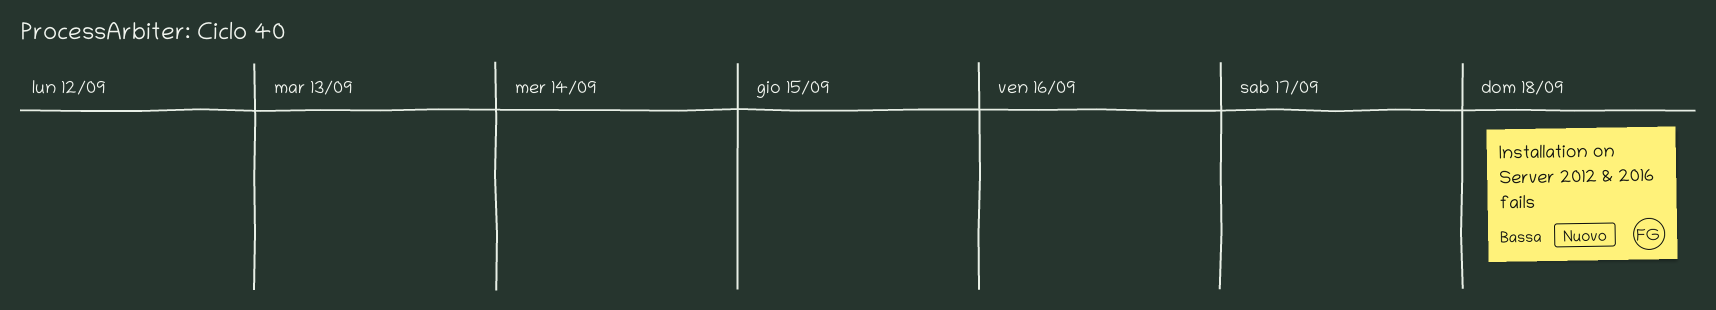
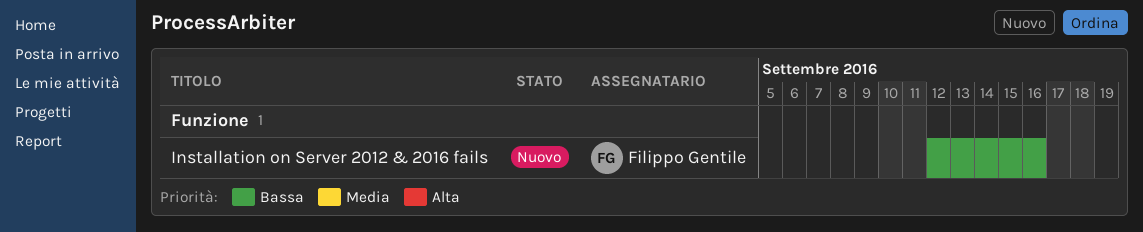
Installation on Server 2012 & 2016 fails, due: Sep 18 -> Sep 16

